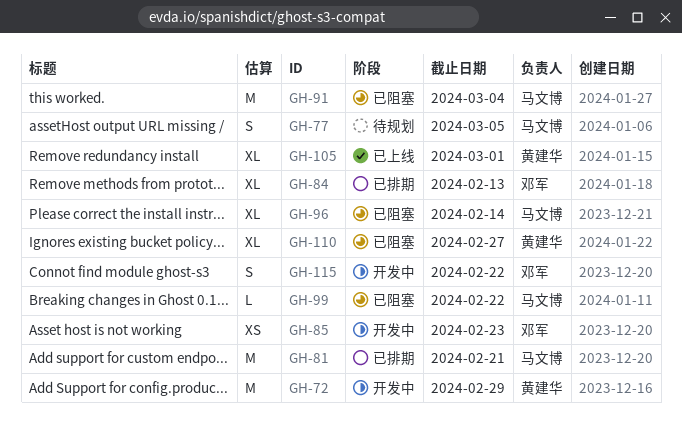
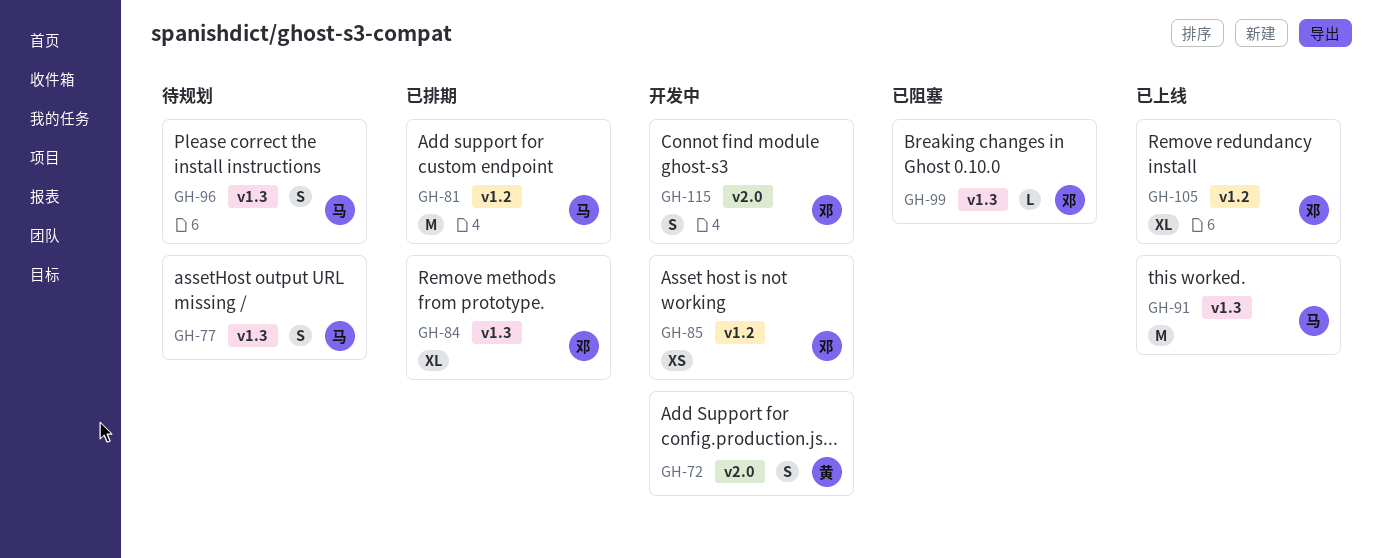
GH-72, estimate: M -> S
GH-91, status: 已阻塞 -> 已上线
GH-96, status: 已阻塞 -> 待规划
GH-96, estimate: XL -> S
GH-99, owner: 马文博 -> 邓军
GH-105, owner: 黄建华 -> 邓军
GH-110: present -> none

